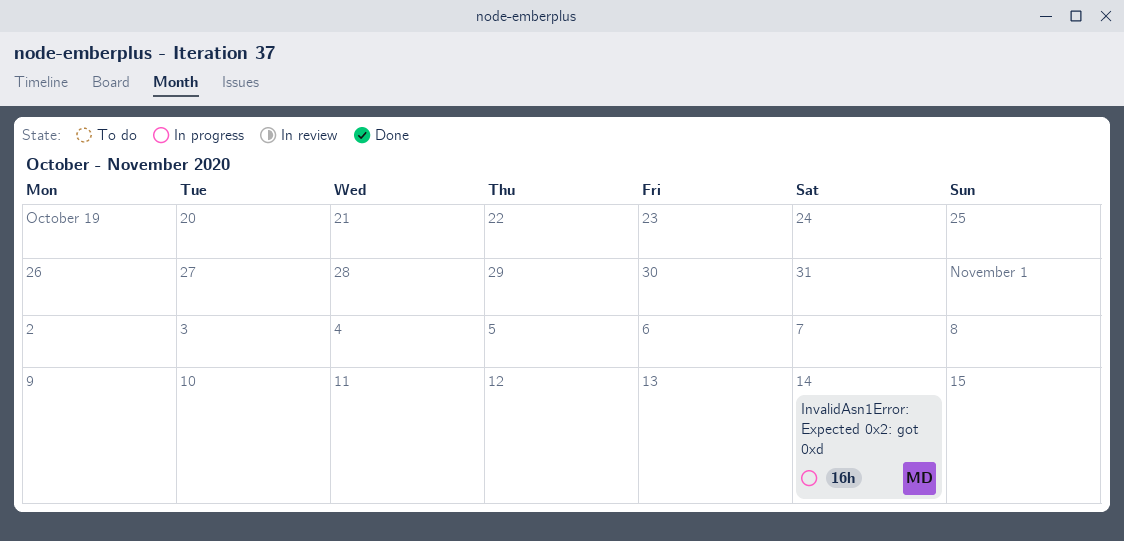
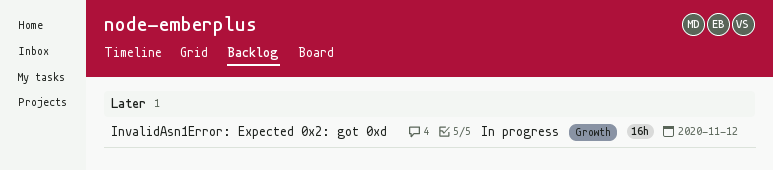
InvalidAsn1Error: Expected 0x2: got 0xd, due: Nov 14 -> Nov 12

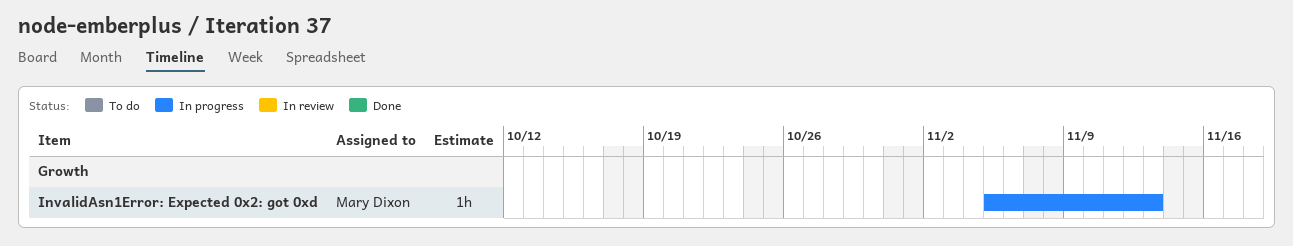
InvalidAsn1Error: Expected 0x2: got 0xd, estimate: 16h -> 1h
InvalidAsn1Error: Expected 0x2: got 0xd, due: Nov 12 -> Nov 13

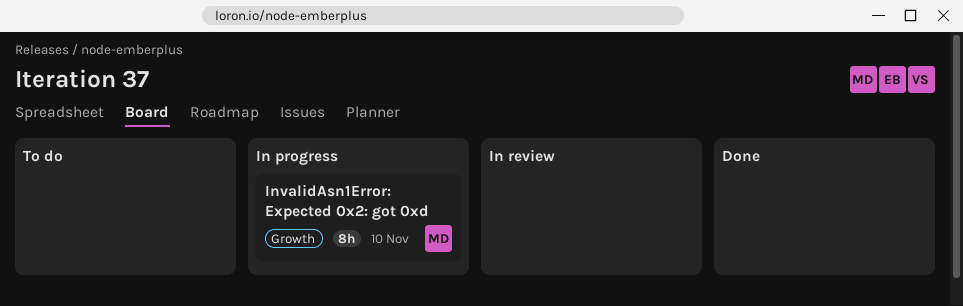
InvalidAsn1Error: Expected 0x2: got 0xd, estimate: 1h -> 8h
InvalidAsn1Error: Expected 0x2: got 0xd, due: Nov 13 -> Nov 10

